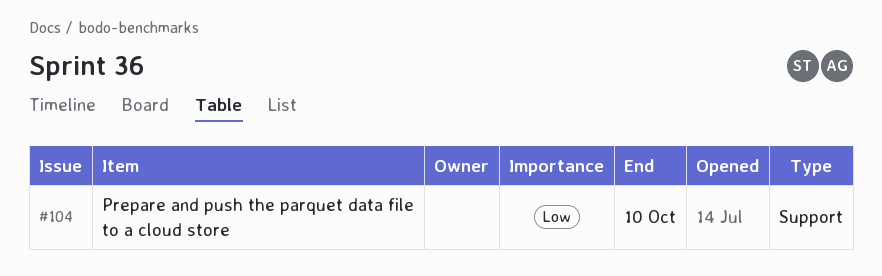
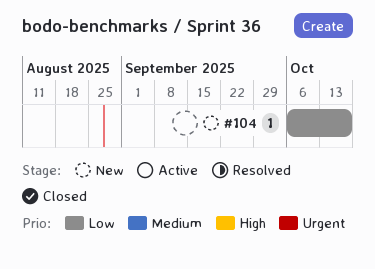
#104, due: Oct 10 -> Oct 17

